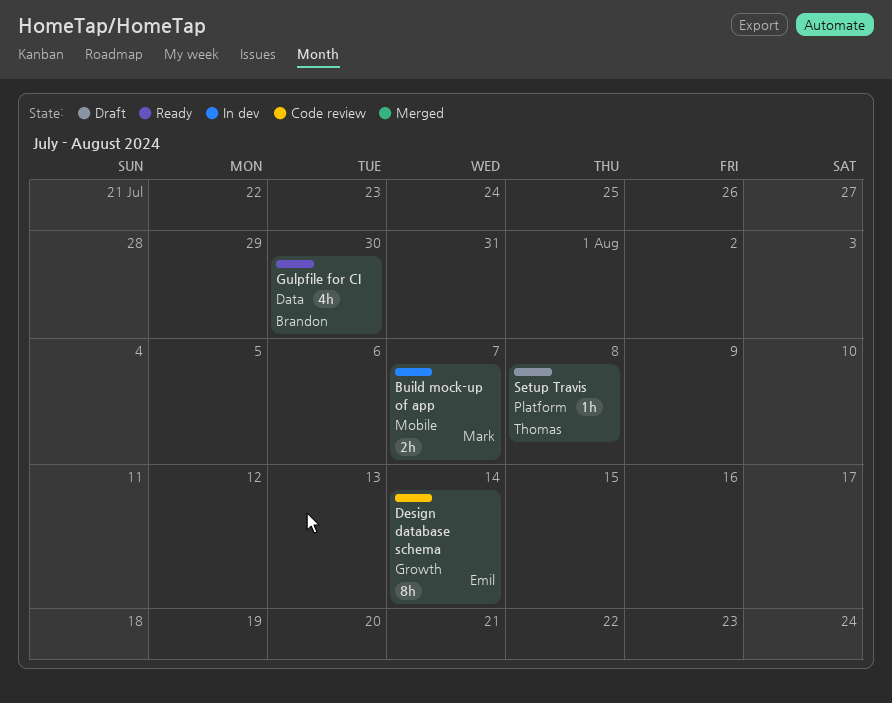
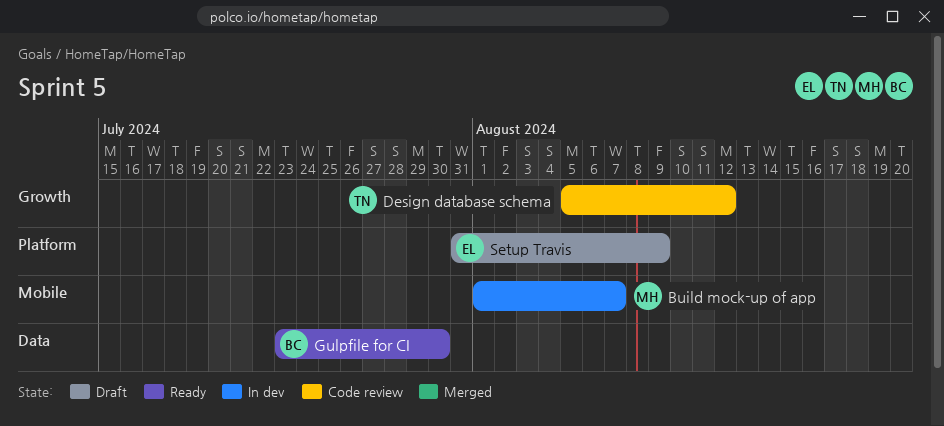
Design database schema, owner: Emil -> Thomas
Design database schema, due: Aug 14 -> Aug 12
Setup Travis, owner: Thomas -> Emil
Setup Travis, due: Aug 8 -> Aug 9

